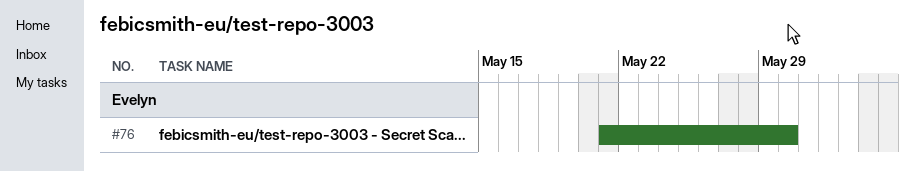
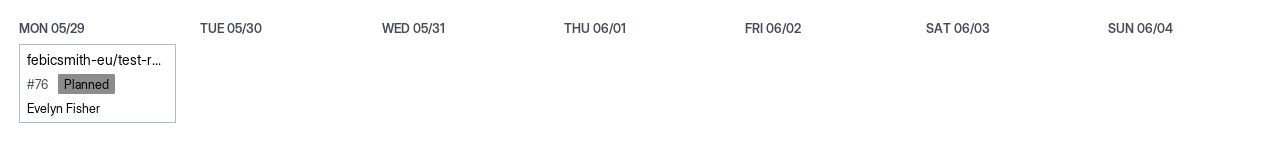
#76, due: May 30 -> May 29

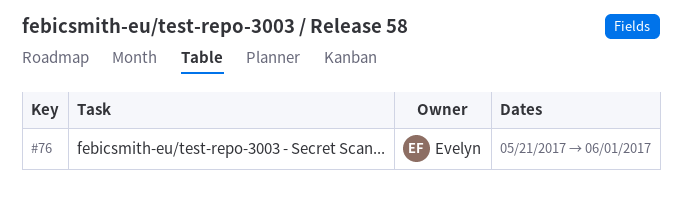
#76, due: May 29 -> Jun 1

